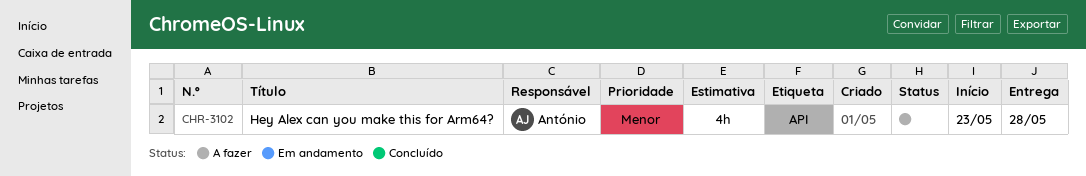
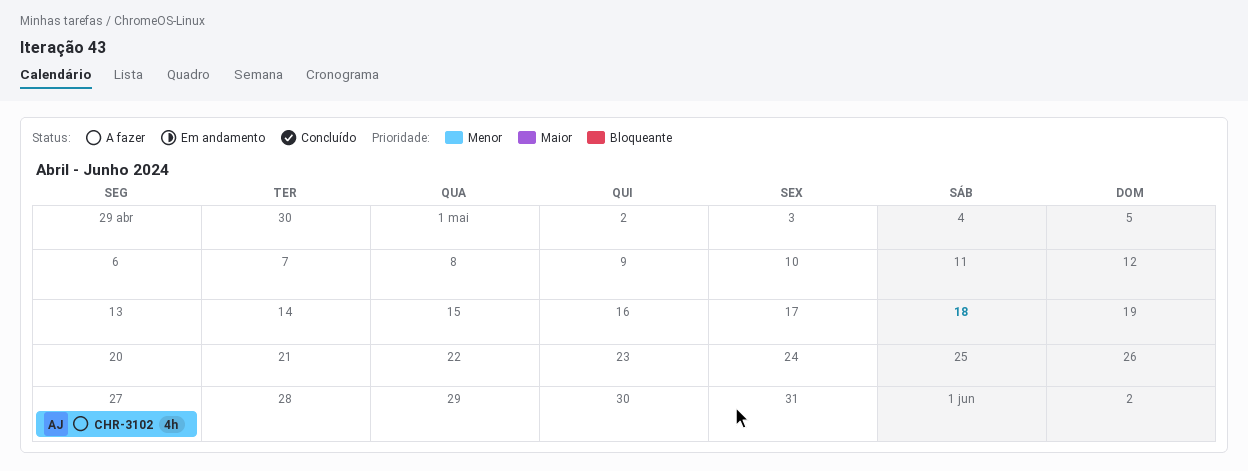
CHR-3102, start: May 23 -> May 27
CHR-3102, due: May 28 -> May 27

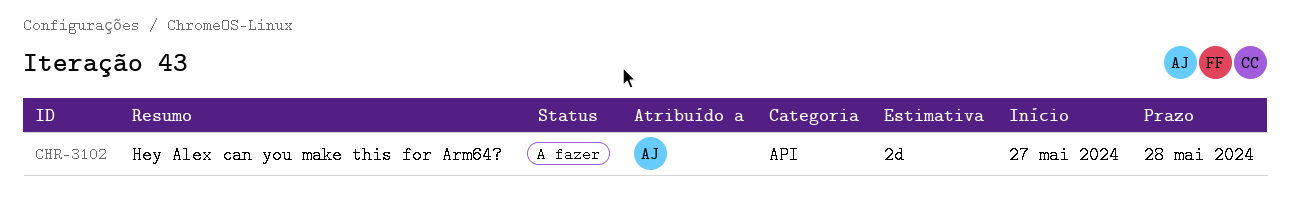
CHR-3102, estimate: 4h -> 2d
CHR-3102, due: May 27 -> May 28

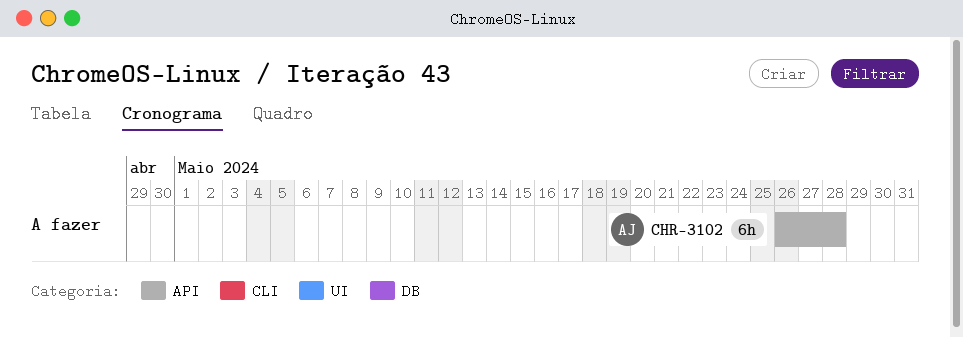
CHR-3102, estimate: 2d -> 6h
CHR-3102, start: May 27 -> May 26

